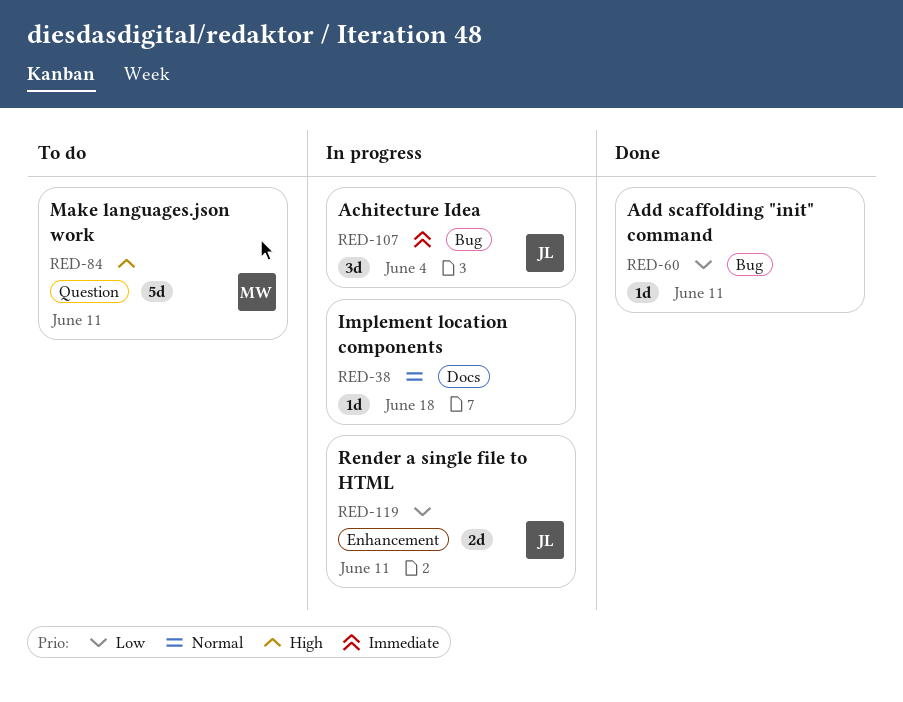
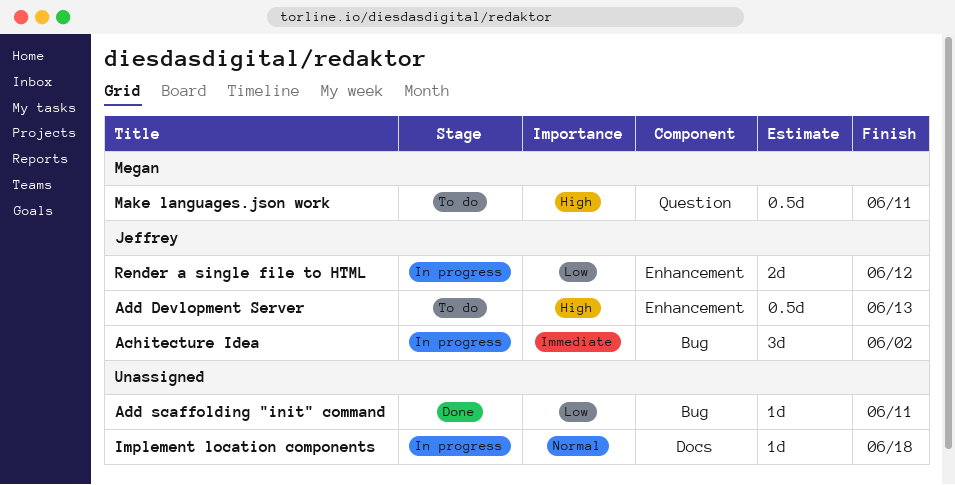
Achitecture Idea, due: Jun 4 -> Jun 2
Add Devlopment Server: none -> present
Make languages.json work, estimate: 5d -> 0.5d
Render a single file to HTML, due: Jun 11 -> Jun 12

